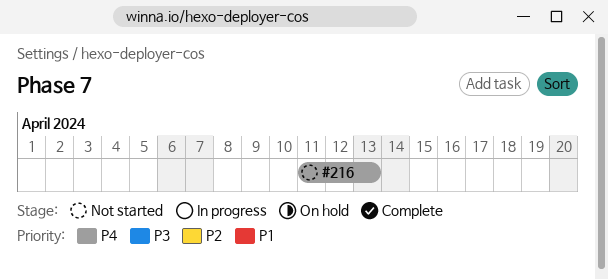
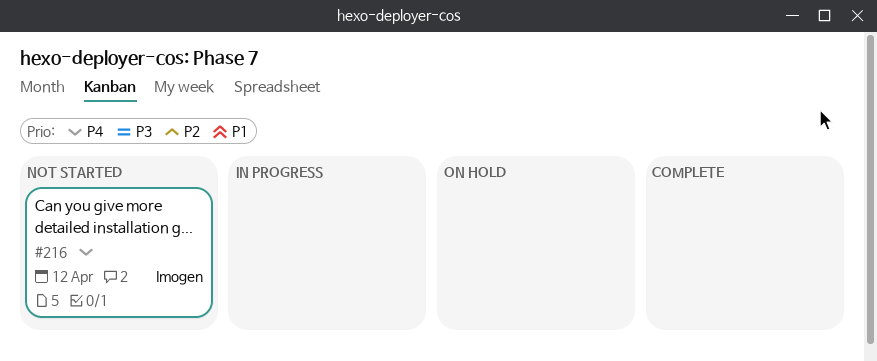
#216, due: Apr 13 -> Apr 12

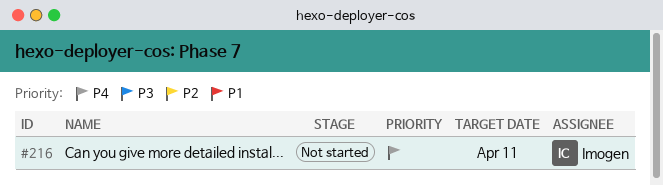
#216, due: Apr 12 -> Apr 11

